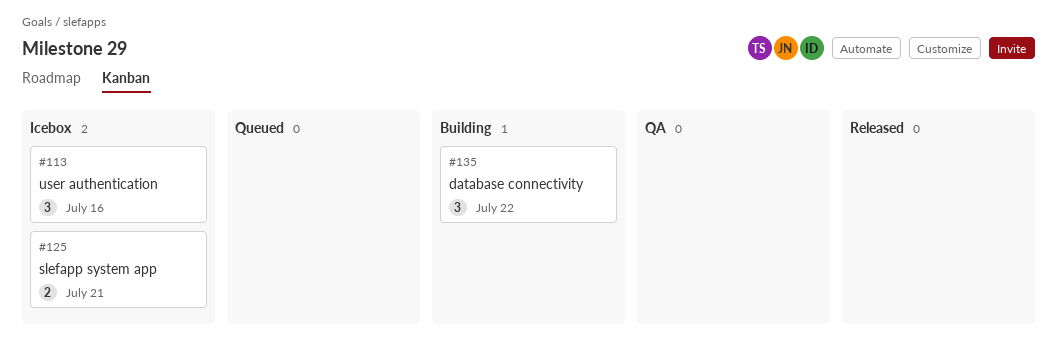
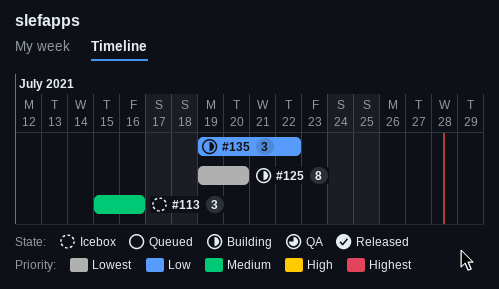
#125, status: Icebox -> Building
#125, estimate: 2 -> 8
#125, due: Jul 21 -> Jul 20

